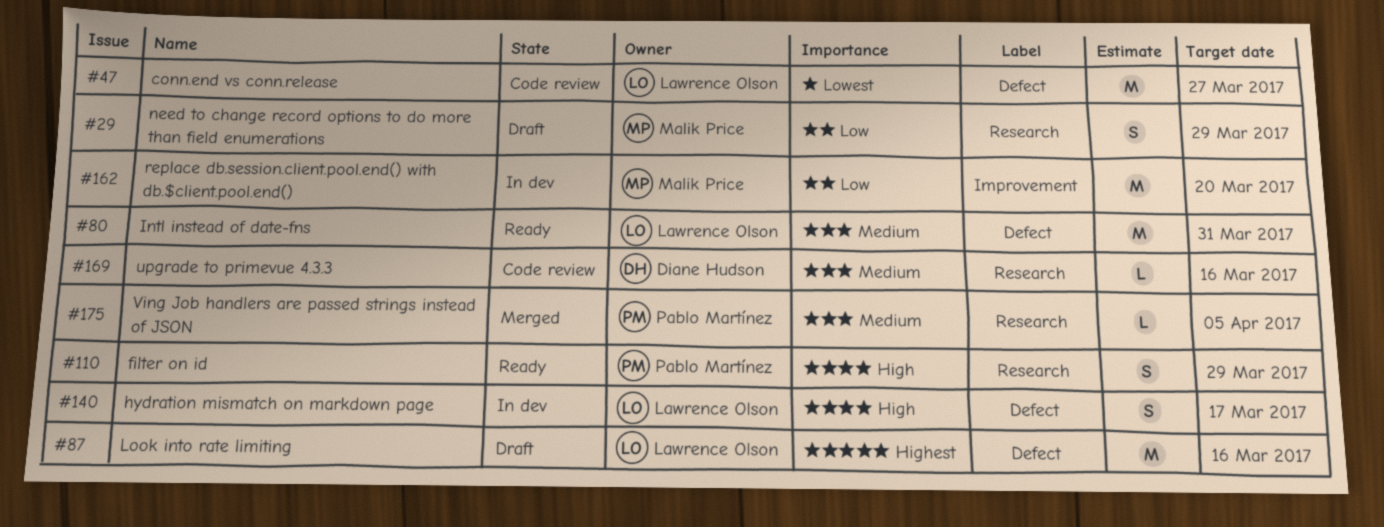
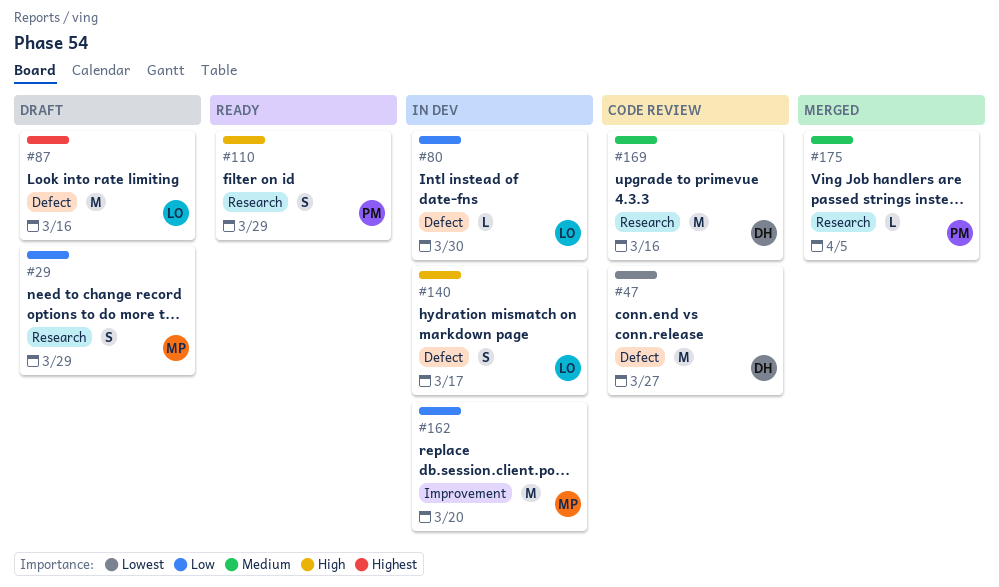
#47, owner: Lawrence Olson -> Diane Hudson
#80, status: Ready -> In dev
#80, priority: Medium -> Low
#80, estimate: M -> L
#80, due: Mar 31 -> Mar 30
#169, estimate: L -> M

